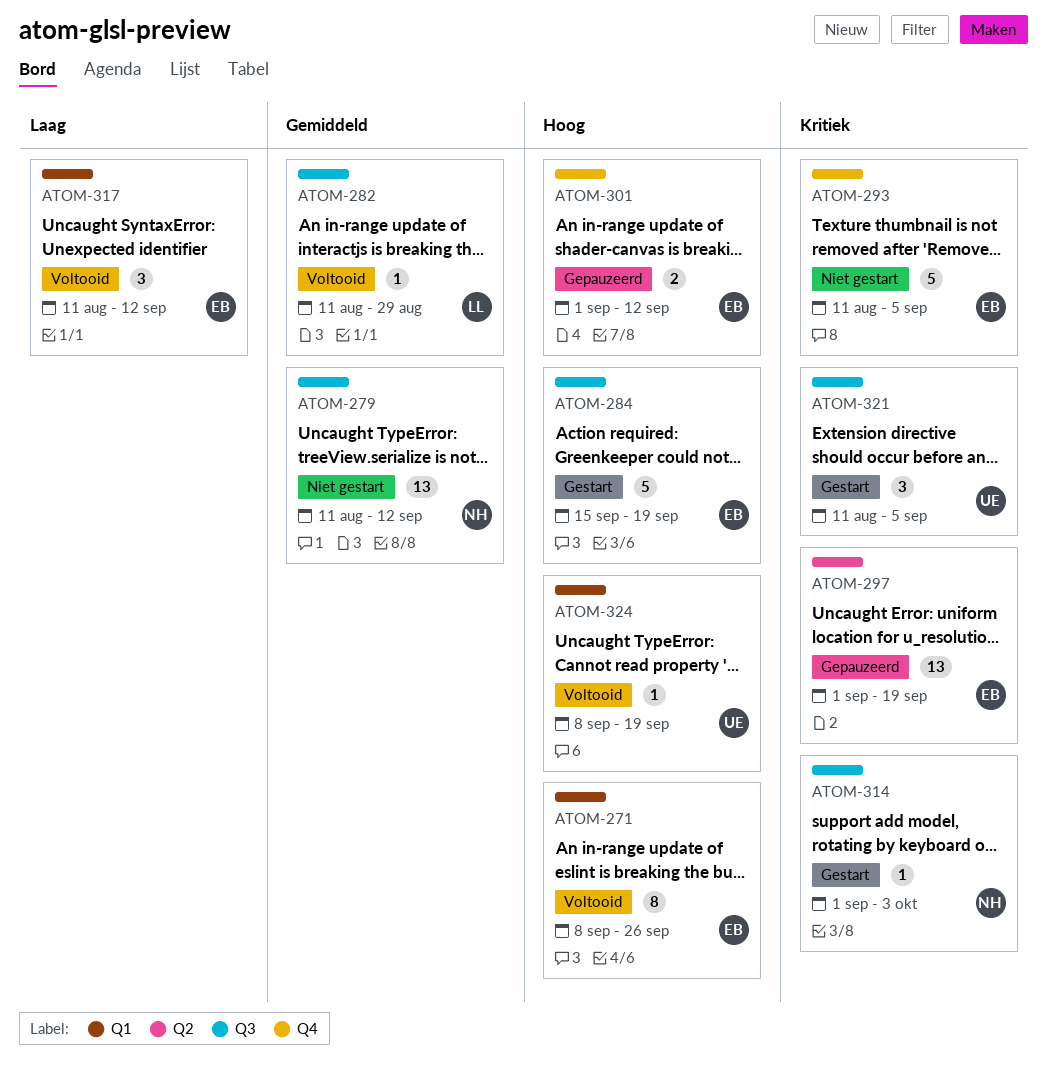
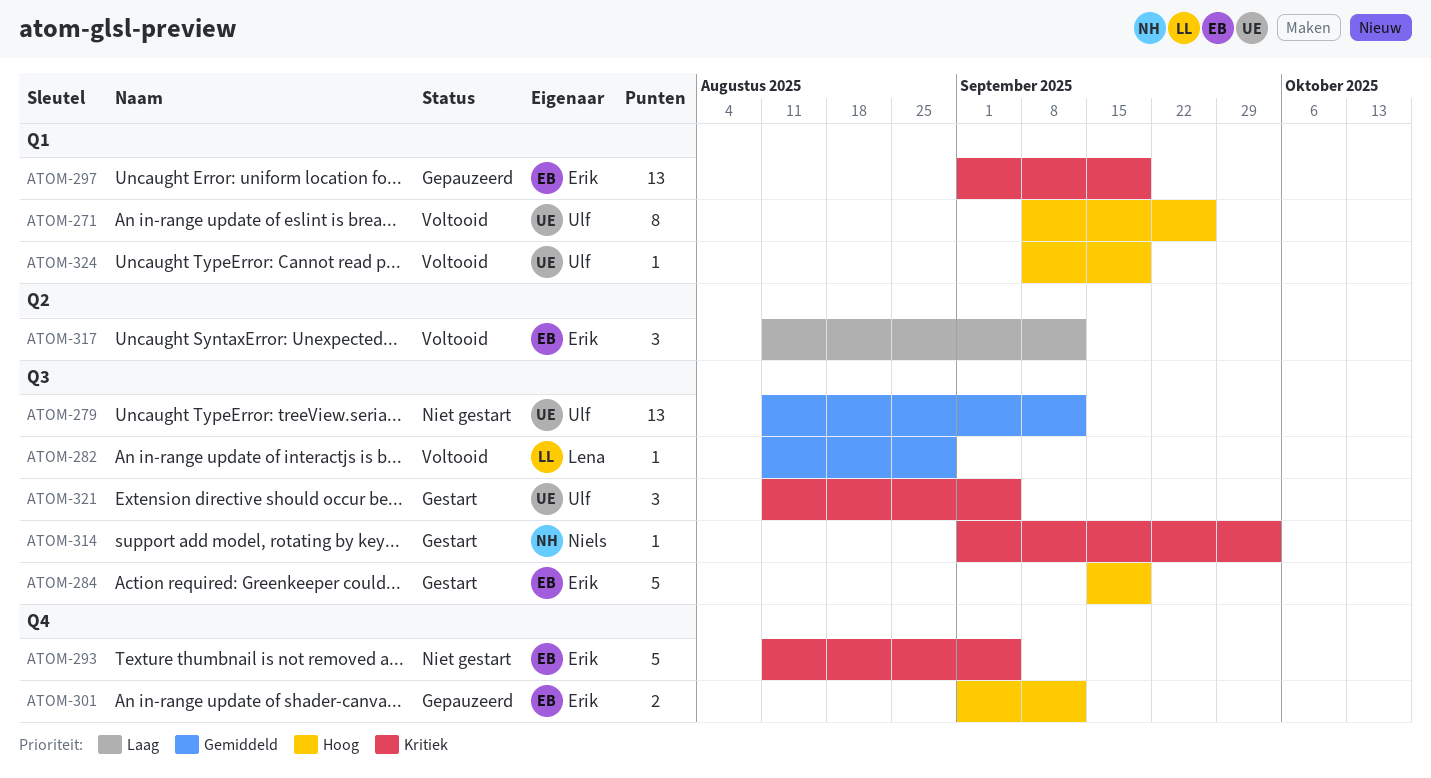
ATOM-271, owner: Erik -> Ulf
ATOM-279, owner: Niels -> Ulf
ATOM-297, label: Q2 -> Q1
ATOM-317, label: Q1 -> Q2

